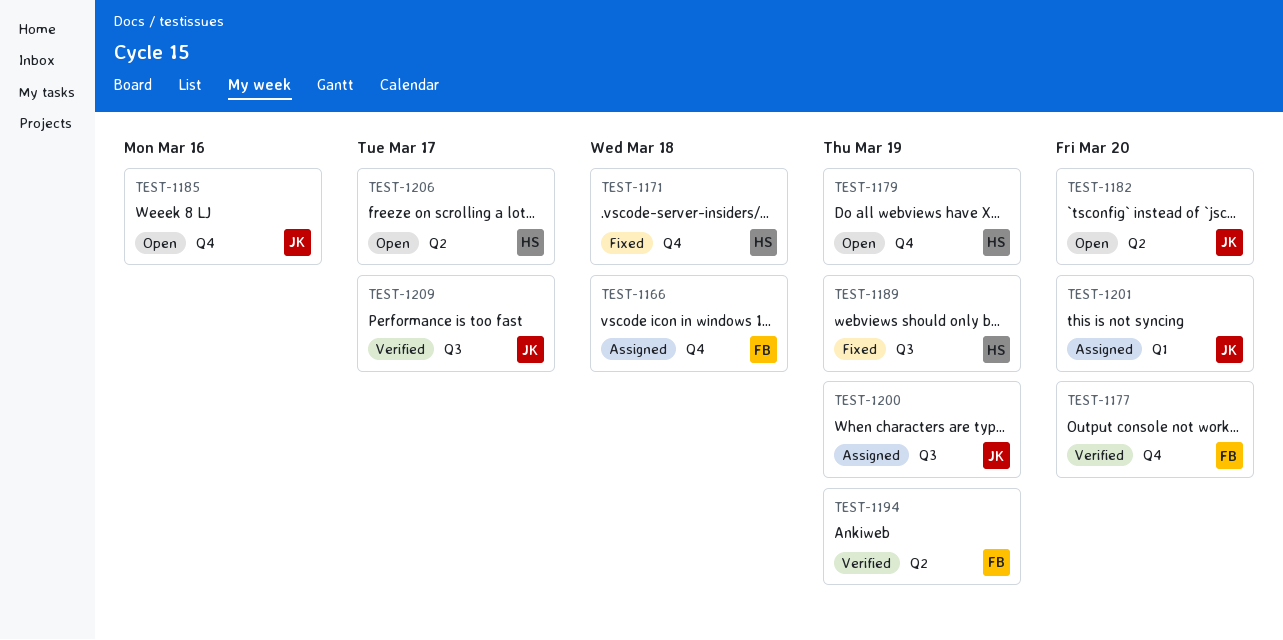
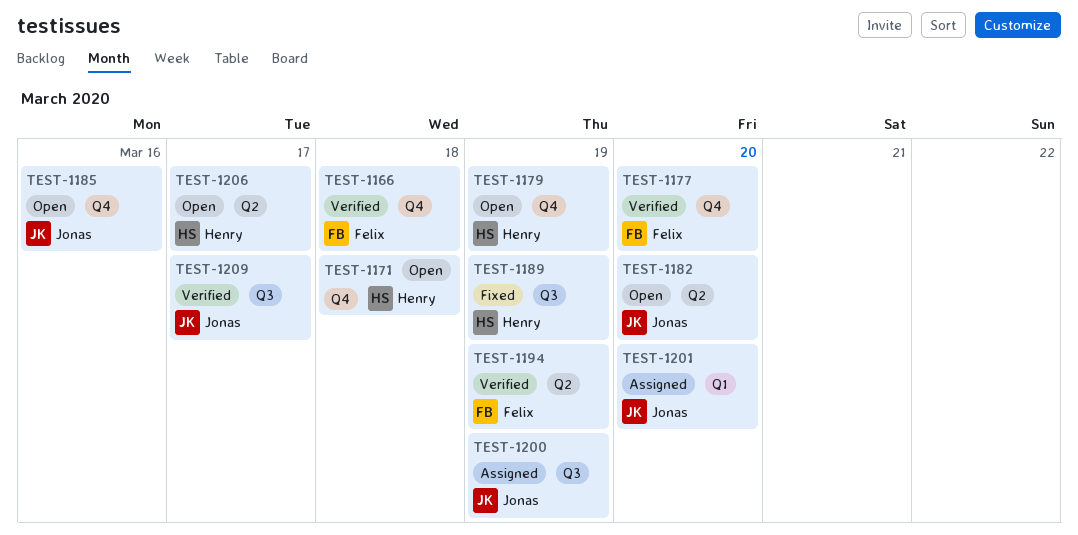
TEST-1166, status: Assigned -> Verified
TEST-1171, status: Fixed -> Open

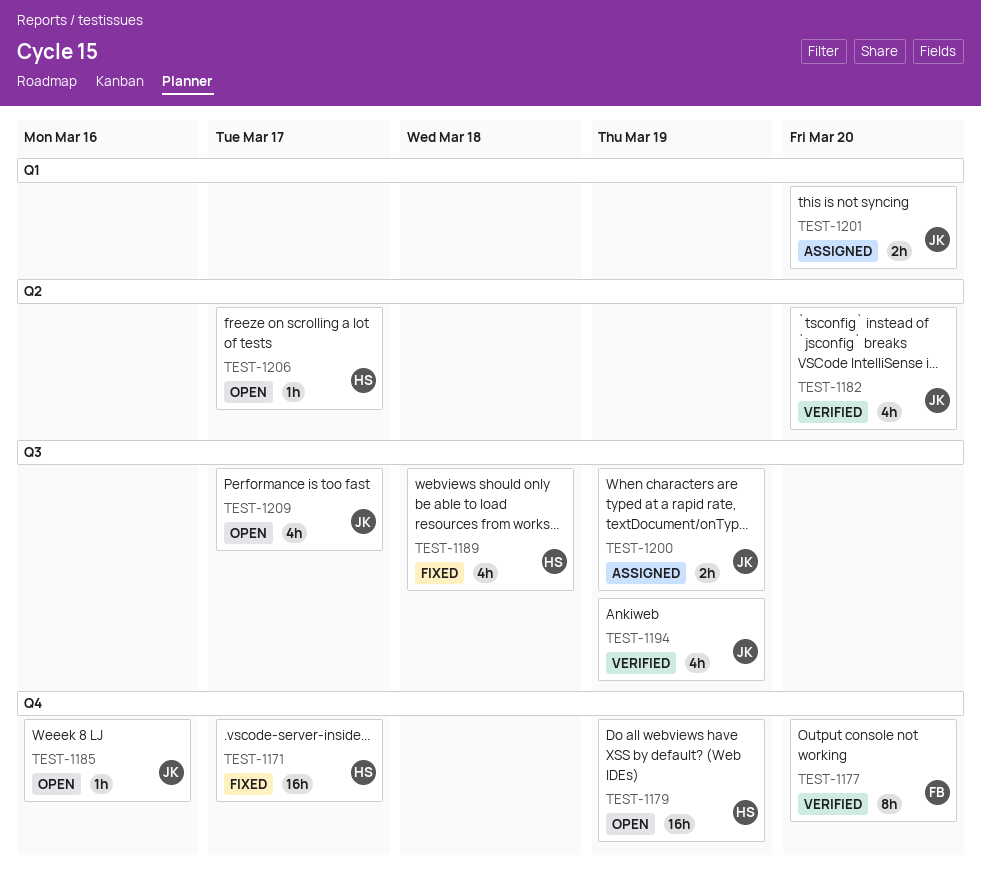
TEST-1166: present -> none
TEST-1171, status: Open -> Fixed
TEST-1171, due: Mar 18 -> Mar 17
TEST-1182, status: Open -> Verified
TEST-1189, due: Mar 19 -> Mar 18
TEST-1194, owner: Felix -> Jonas
TEST-1194, label: Q2 -> Q3
TEST-1209, status: Verified -> Open

